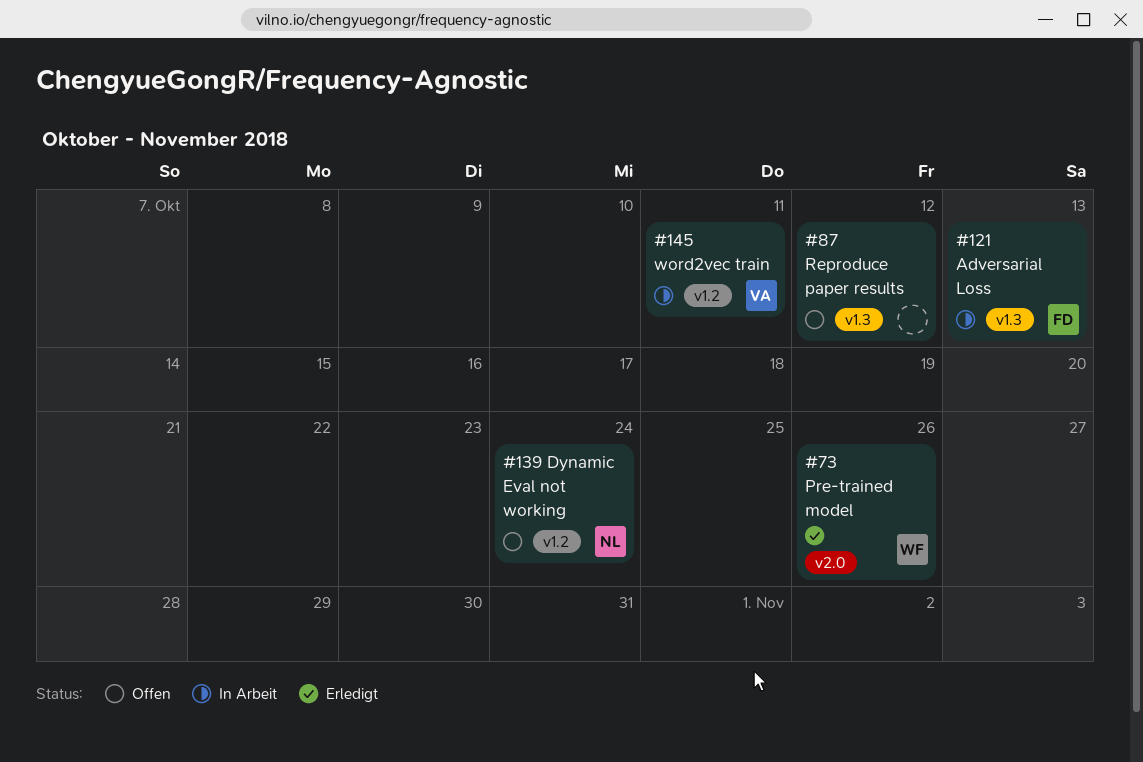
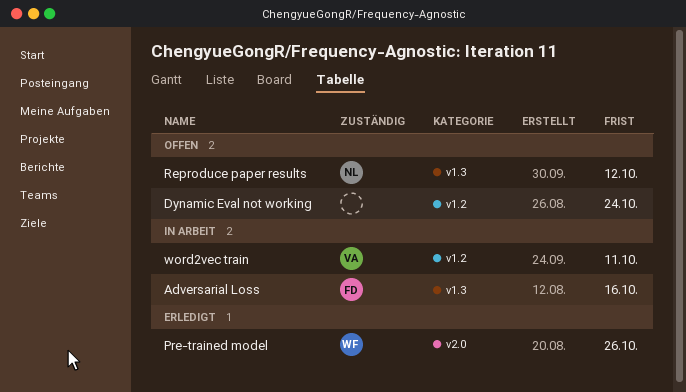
Adversarial Loss, due: Oct 13 -> Oct 16
Dynamic Eval not working, owner: NL -> none
Reproduce paper results, owner: none -> NL

